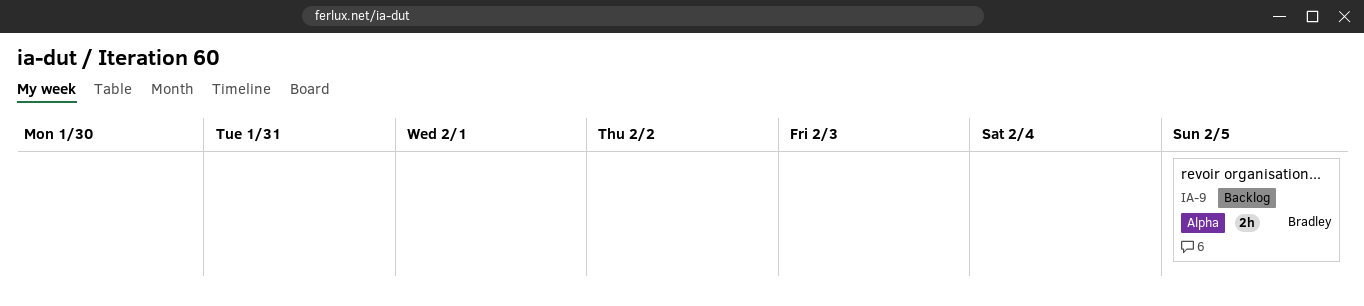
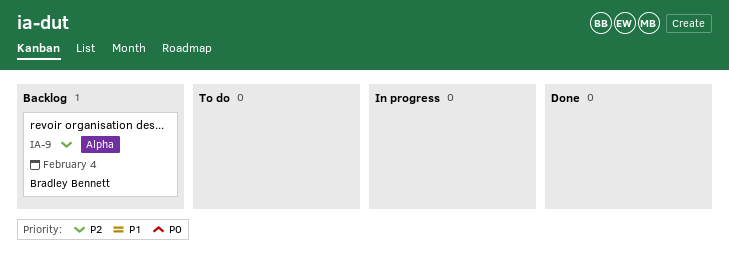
IA-9, due: Feb 5 -> Feb 4

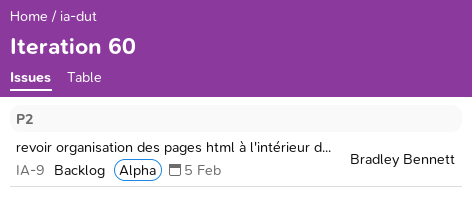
IA-9, due: Feb 4 -> Feb 5

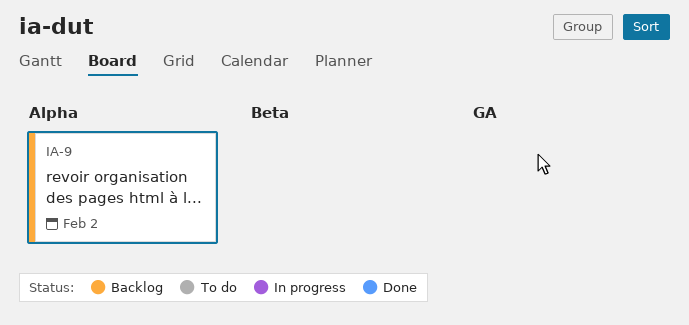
IA-9, due: Feb 5 -> Feb 2

